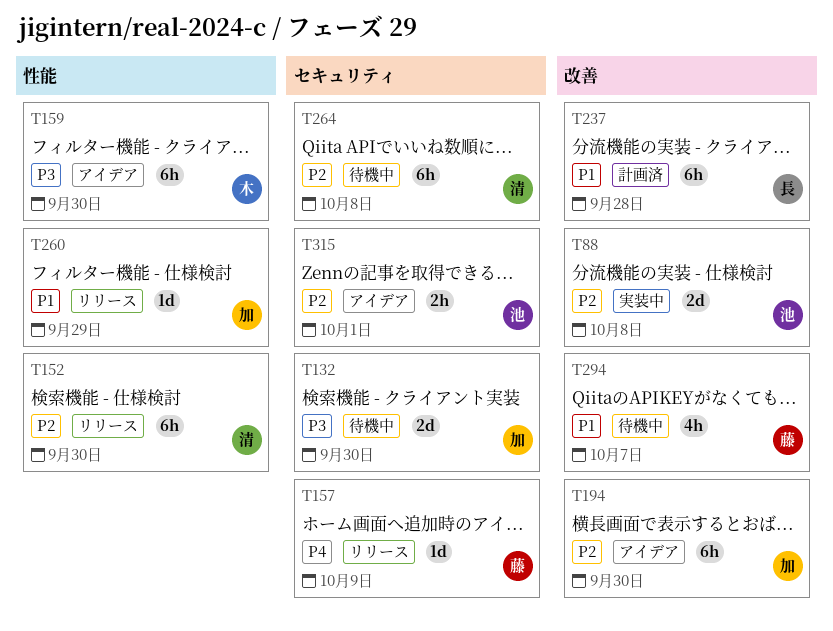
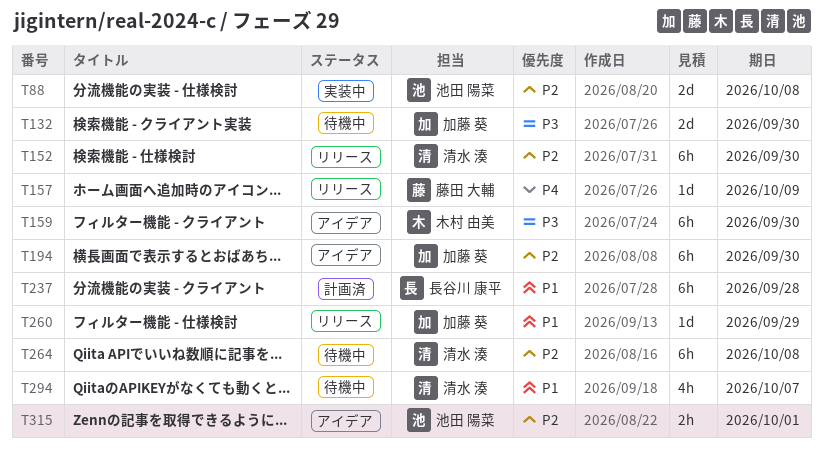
T294, owner: 藤田 大輔 -> 清水 湊

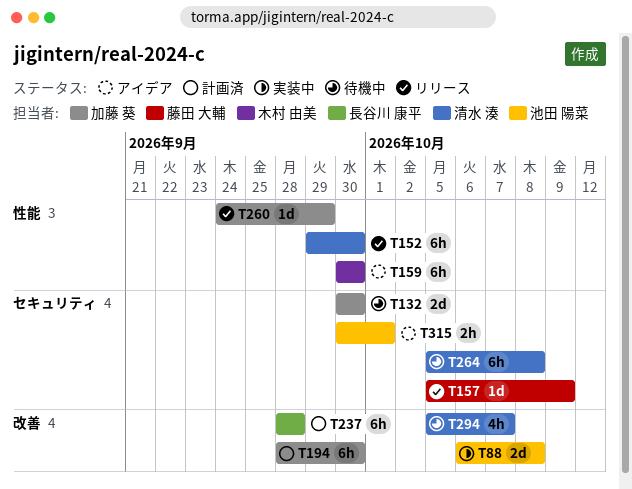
T194, status: アイデア -> 計画済

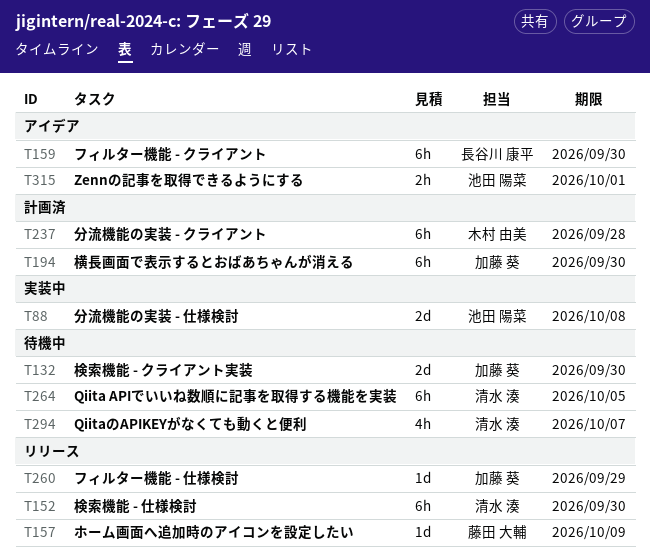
T159, owner: 木村 由美 -> 長谷川 康平
T237, owner: 長谷川 康平 -> 木村 由美
T264, due: Oct 8 -> Oct 5

